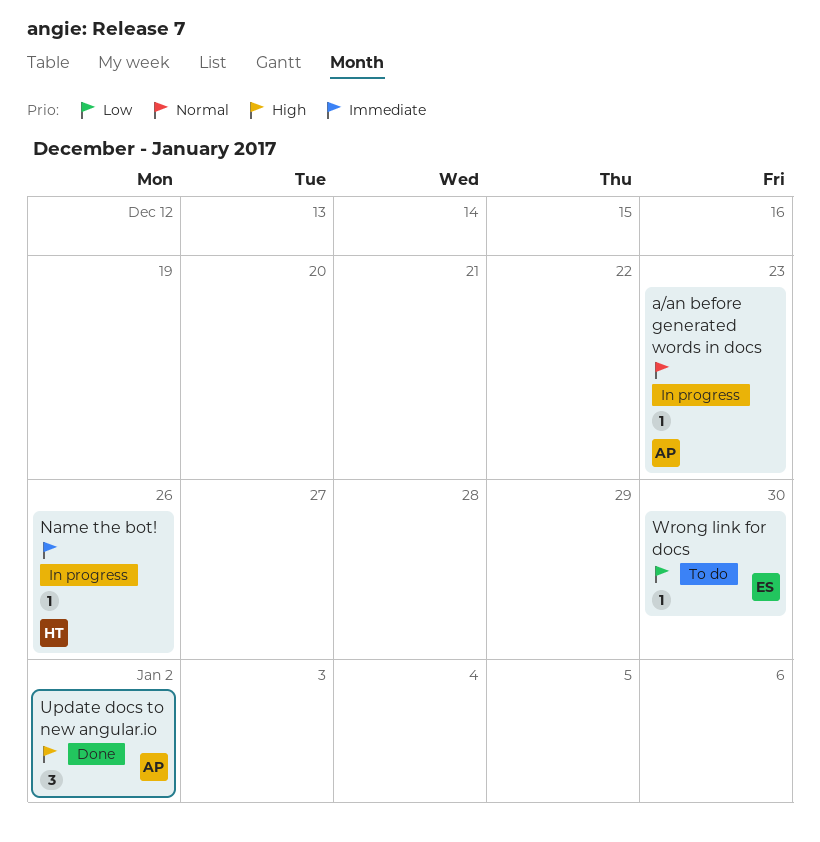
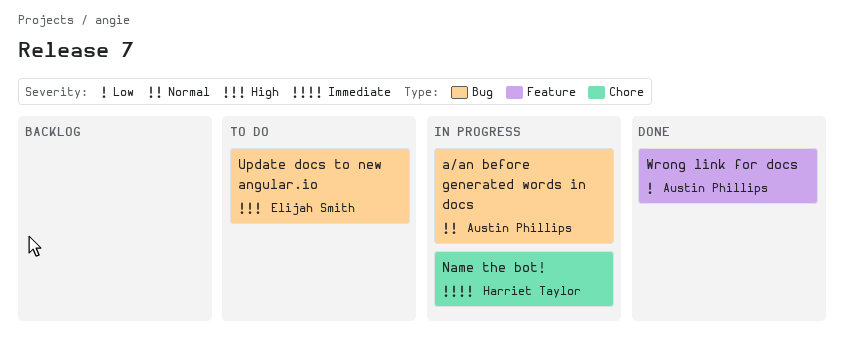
Update docs to new angular.io, status: Done -> To do
Update docs to new angular.io, owner: Austin Phillips -> Elijah Smith
Wrong link for docs, status: To do -> Done
Wrong link for docs, owner: Elijah Smith -> Austin Phillips

